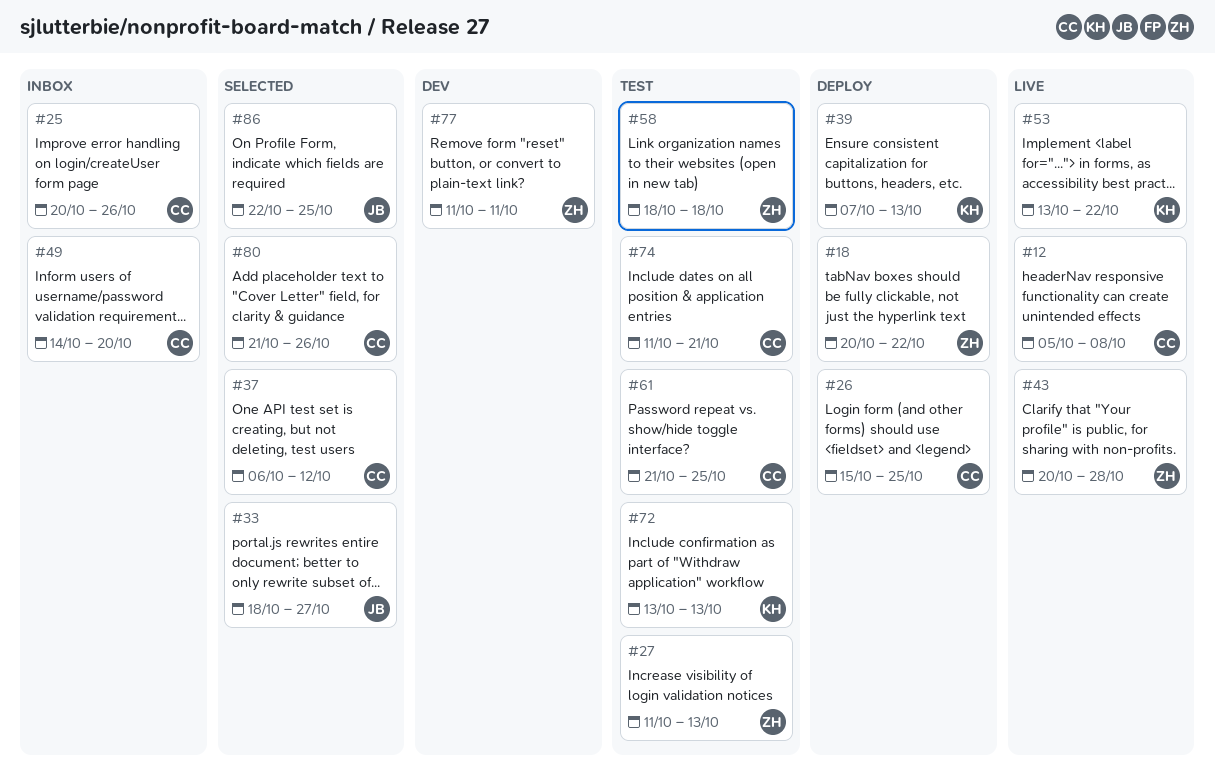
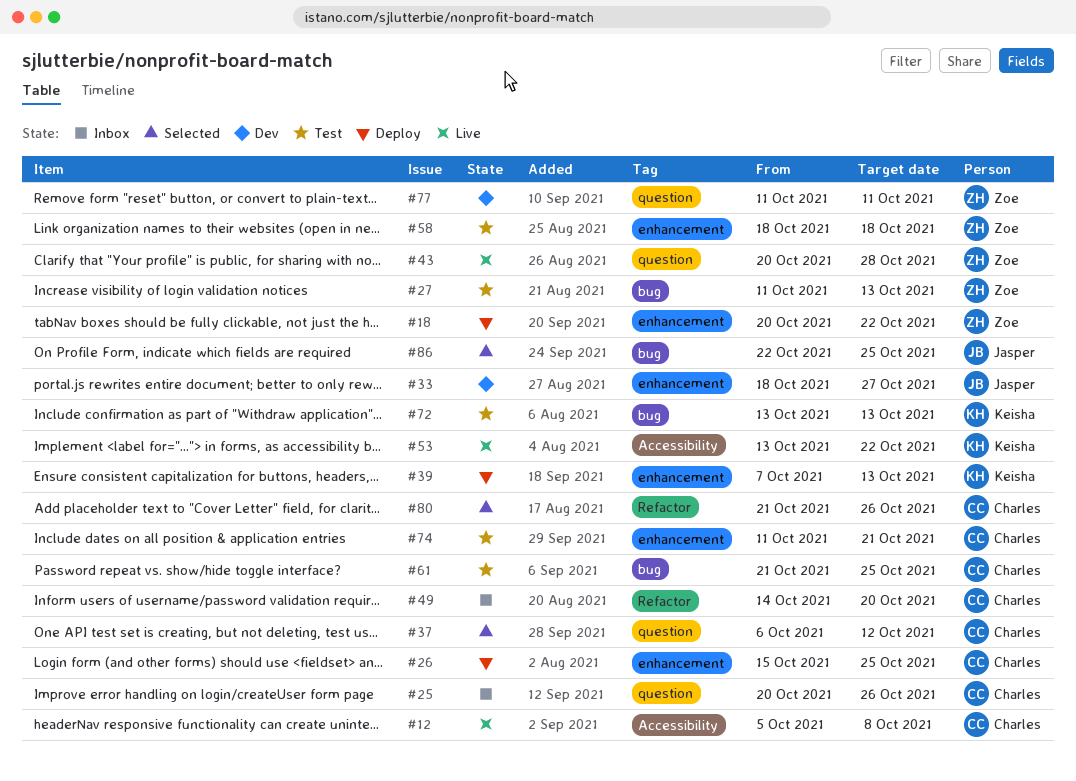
#33, status: Selected -> Dev

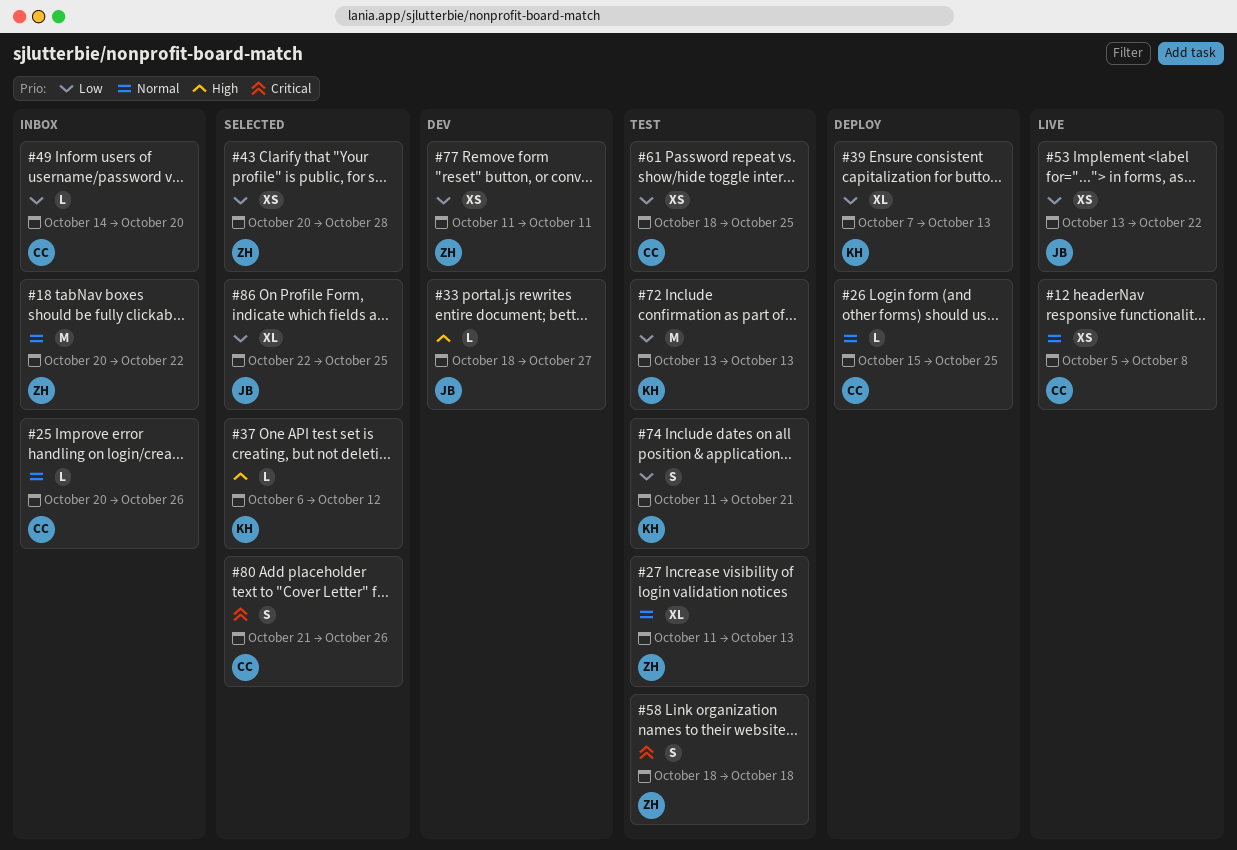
#18, status: Deploy -> Inbox
#37, owner: Charles -> Keisha
#43, status: Live -> Selected
#53, owner: Keisha -> Jasper
#61, start: Oct 21 -> Oct 18
#74, owner: Charles -> Keisha

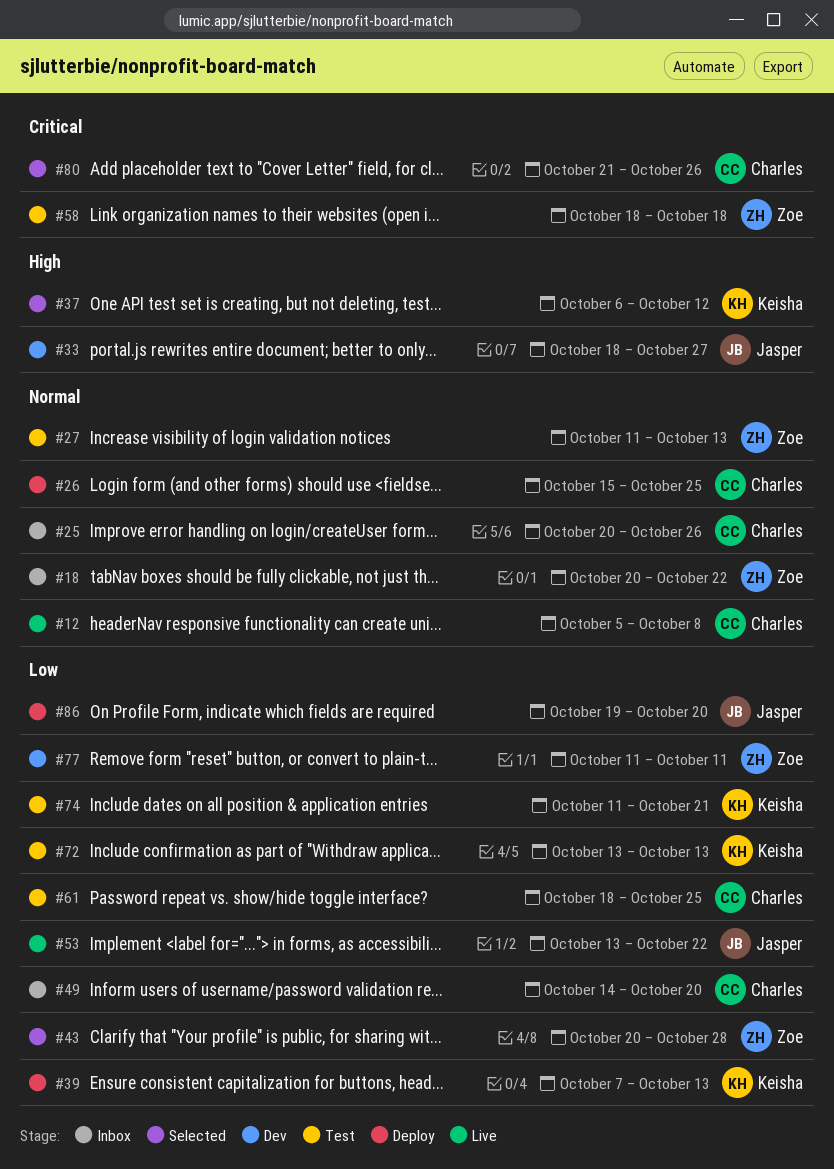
#86, status: Selected -> Deploy
#86, start: Oct 22 -> Oct 19
#86, due: Oct 25 -> Oct 20

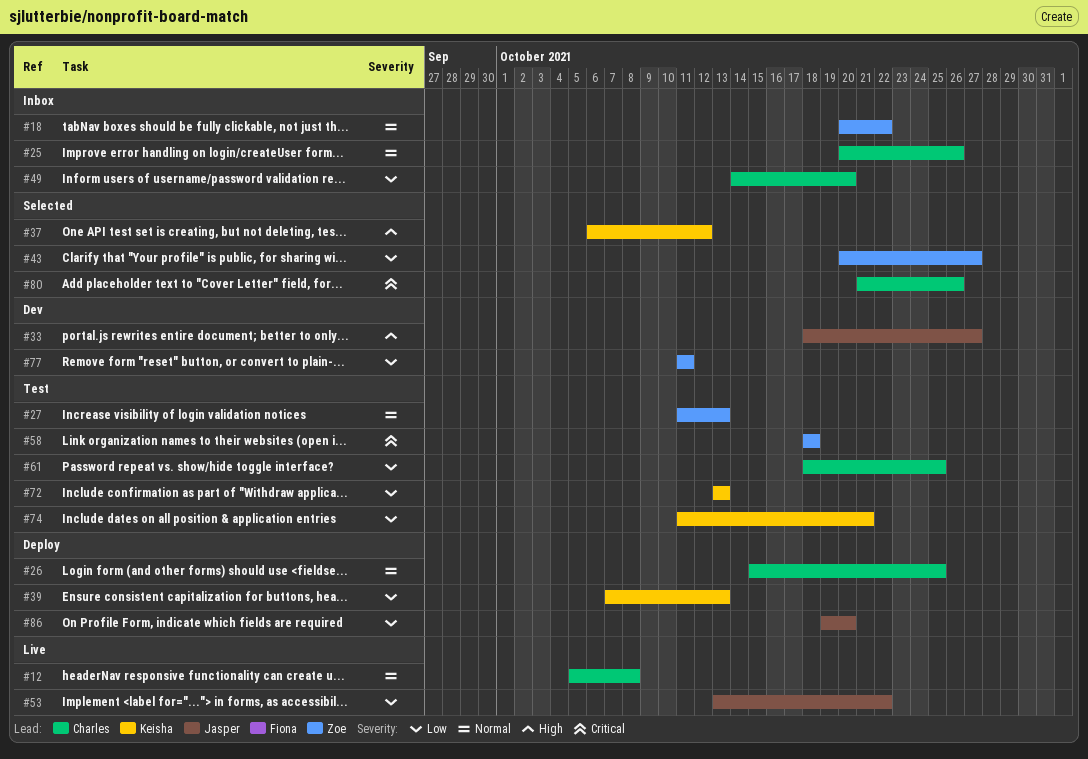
#43, due: Oct 28 -> Oct 27

